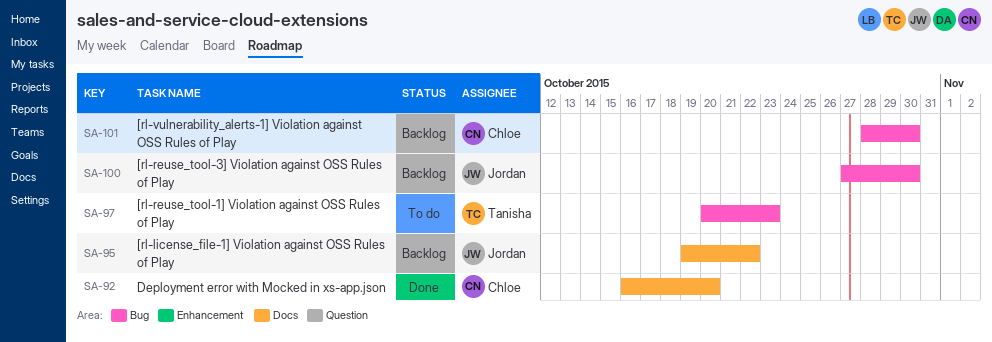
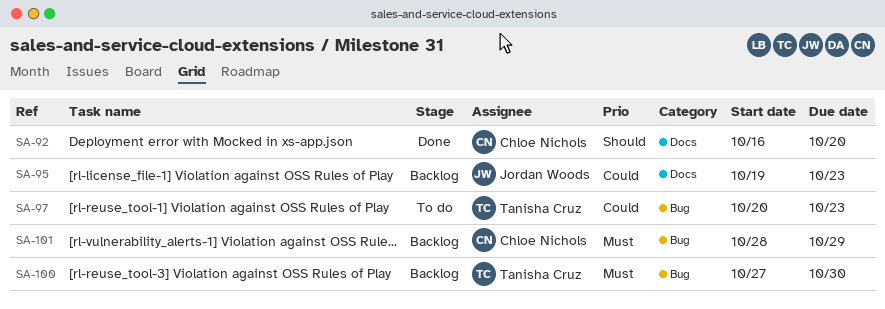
SA-95, due: Oct 22 -> Oct 23
SA-100, owner: Jordan Woods -> Tanisha Cruz
SA-101, due: Oct 30 -> Oct 29

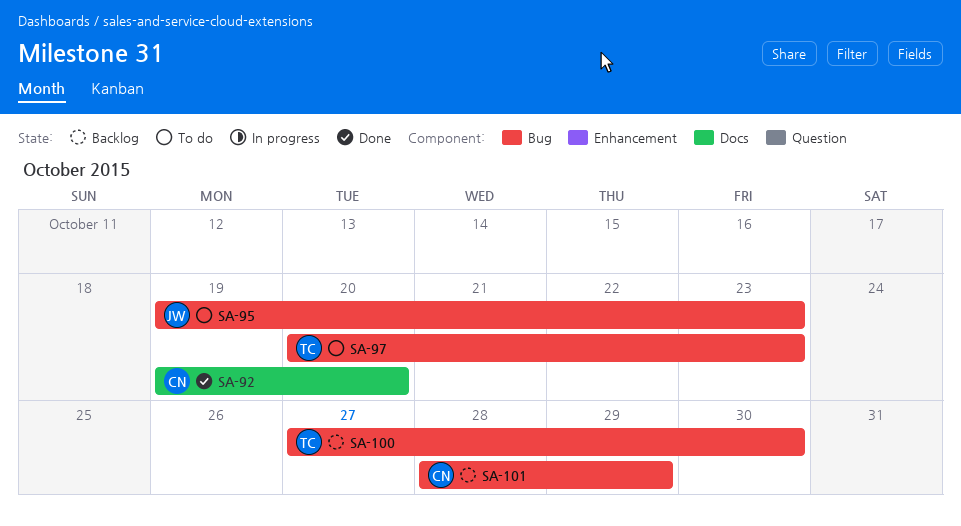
SA-92, start: Oct 16 -> Oct 19
SA-95, status: Backlog -> To do
SA-95, label: Docs -> Bug

